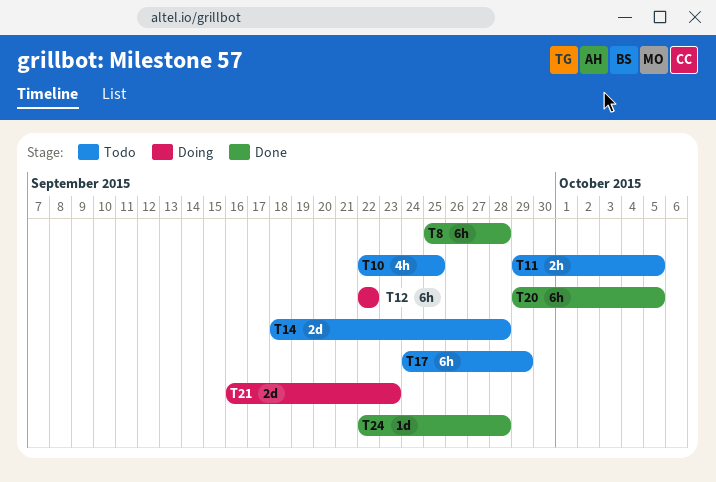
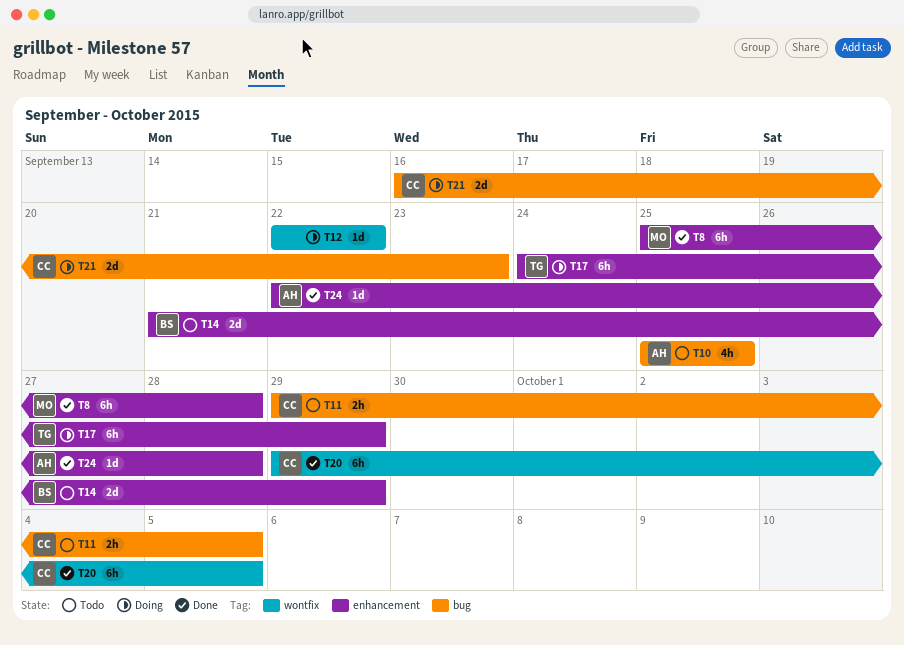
T10, start: Sep 22 -> Sep 25
T12, estimate: 6h -> 1d
T14, start: Sep 18 -> Sep 21
T14, due: Sep 28 -> Sep 29
T17, status: Todo -> Doing

